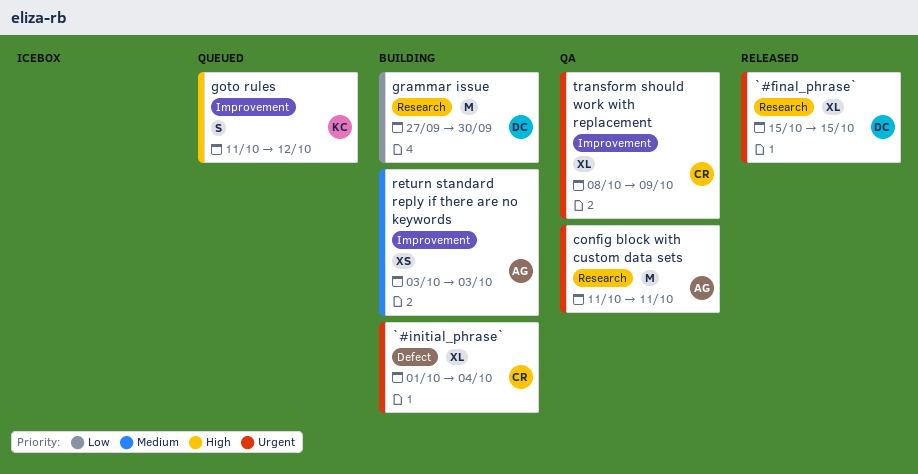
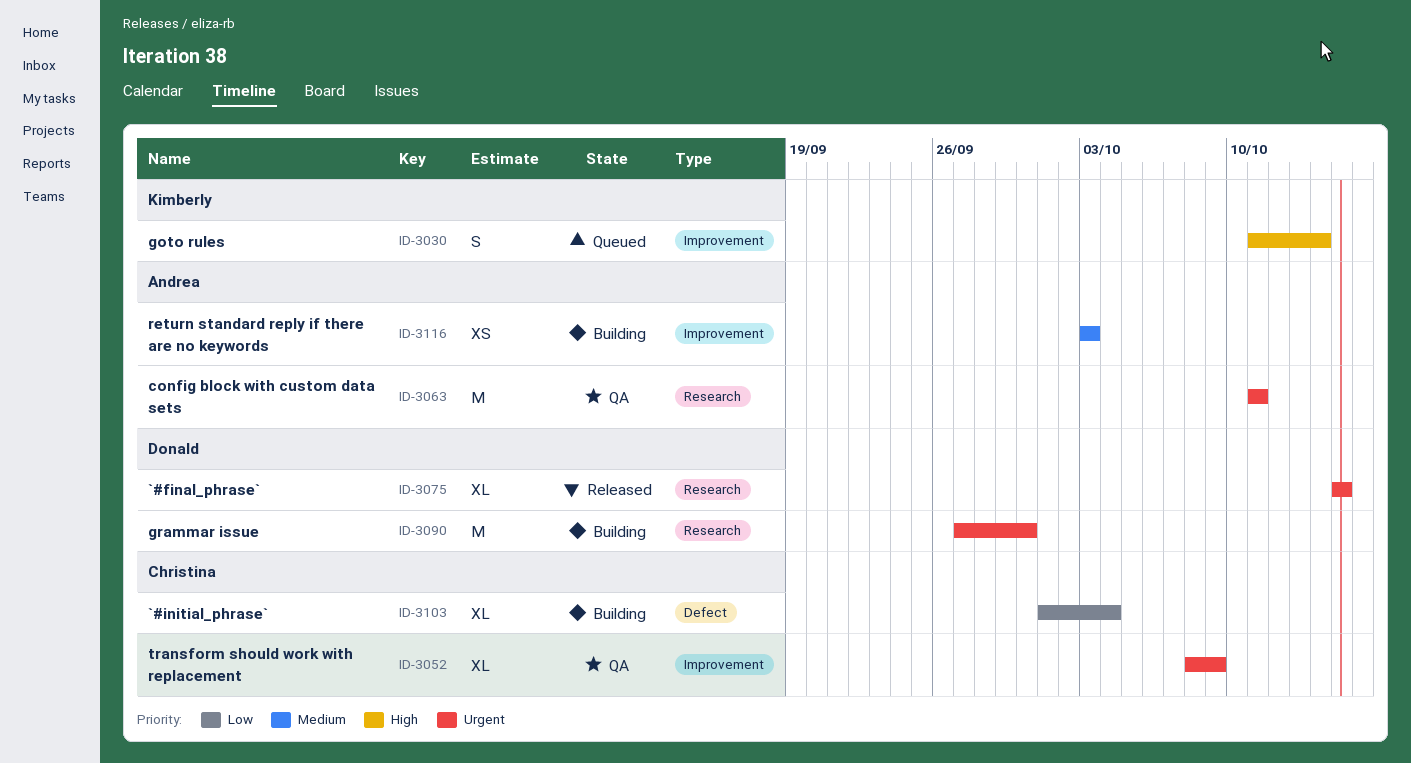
`#initial_phrase`, priority: Urgent -> Low
goto rules, due: Oct 12 -> Oct 14
grammar issue, priority: Low -> Urgent

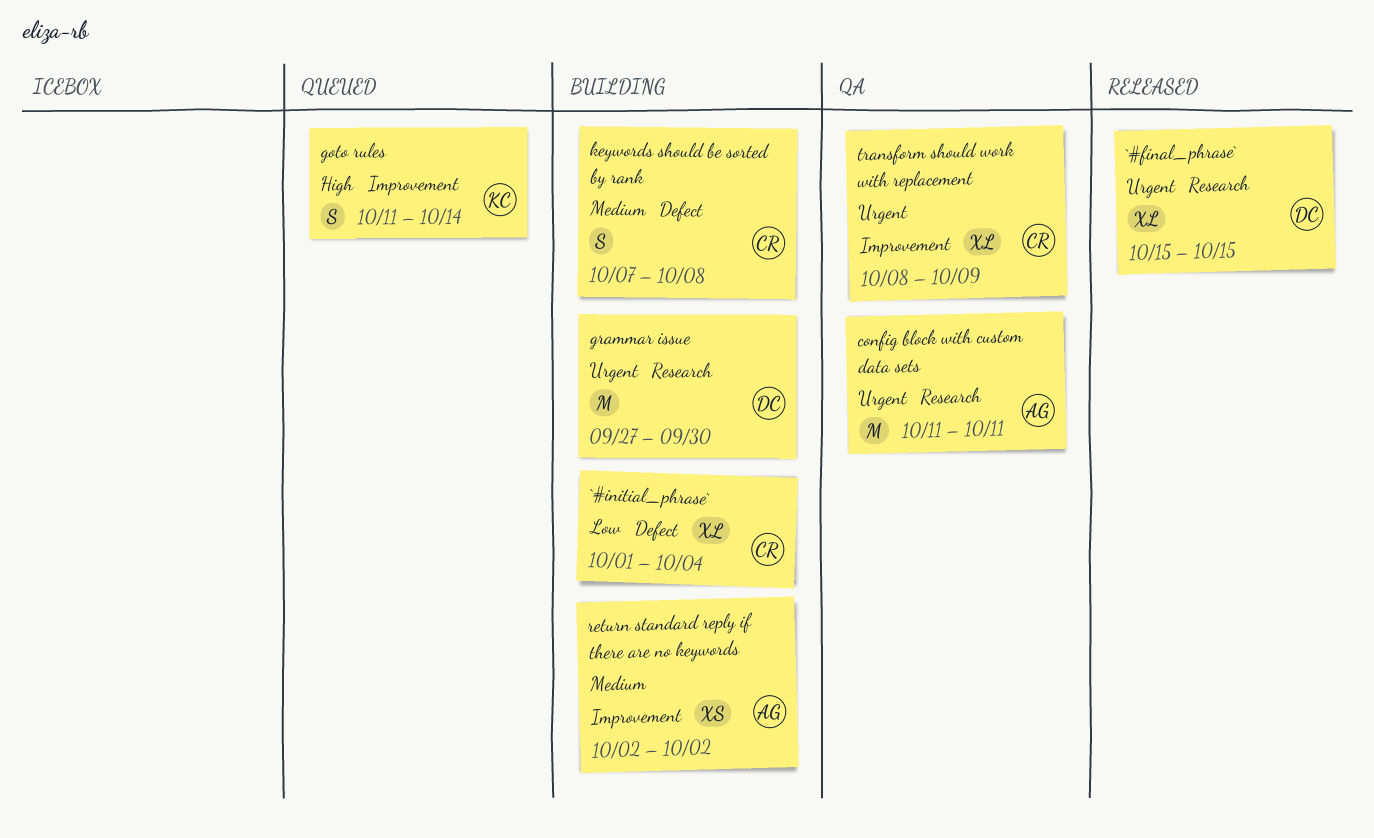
keywords should be sorted by rank: none -> present
return standard reply if there are no keywords, start: Oct 3 -> Oct 2
return standard reply if there are no keywords, due: Oct 3 -> Oct 2

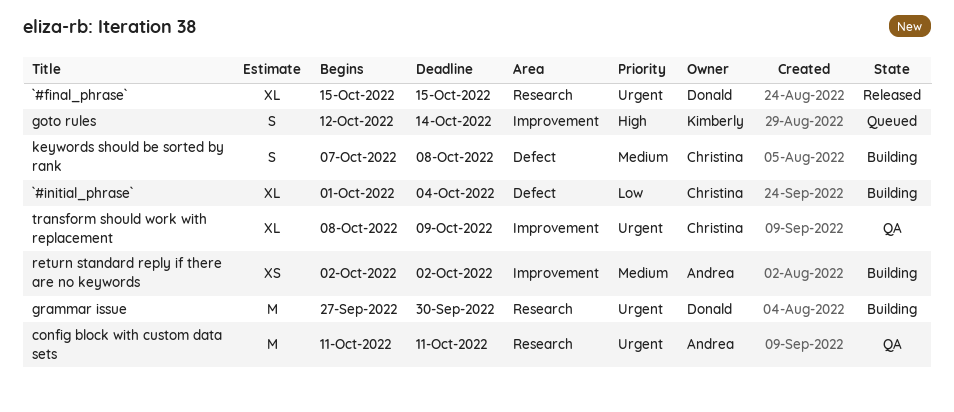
goto rules, start: Oct 11 -> Oct 12

